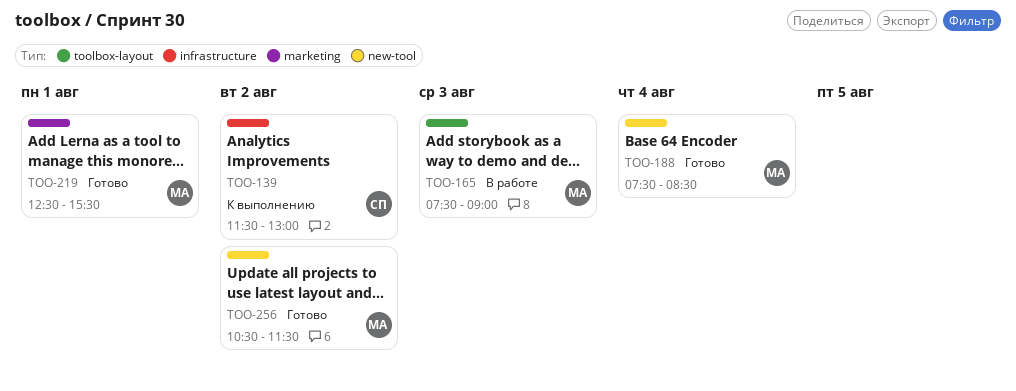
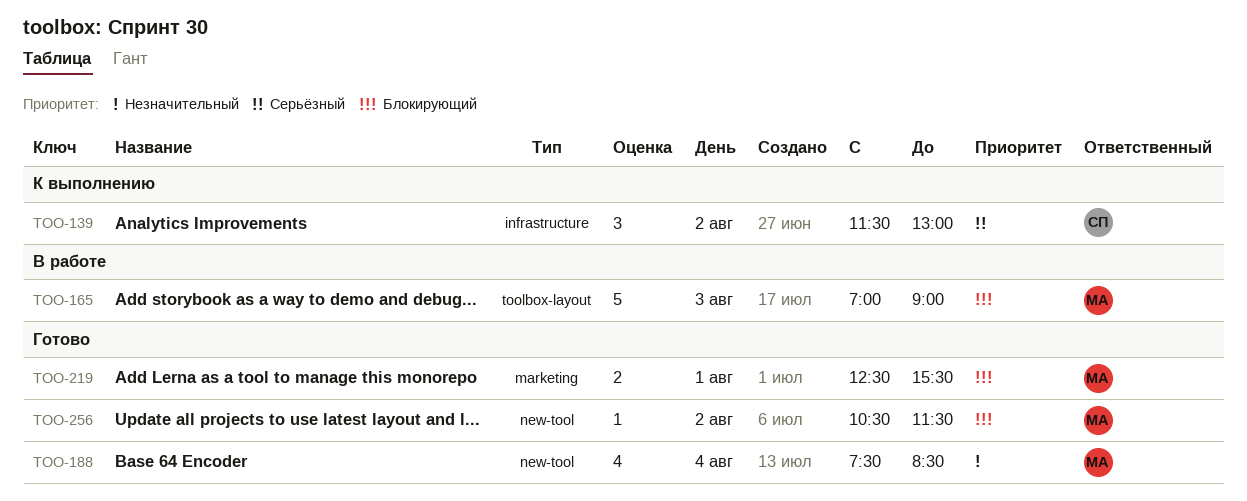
TOO-165, begins: 07:30 -> 07:00

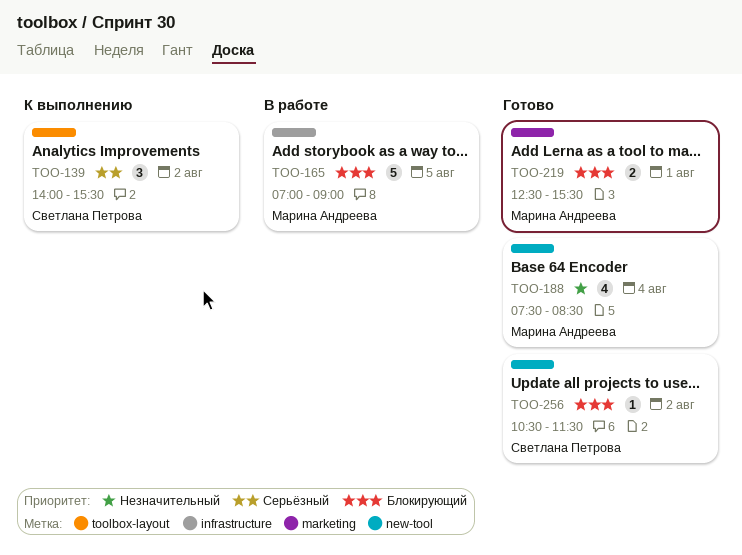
TOO-139, label: infrastructure -> toolbox-layout
TOO-139, begins: 11:30 -> 14:00
TOO-139, ends: 13:00 -> 15:30
TOO-165, label: toolbox-layout -> infrastructure
TOO-165, day: Aug 3 -> Aug 5
TOO-256, owner: Марина Андреева -> Светлана Петрова

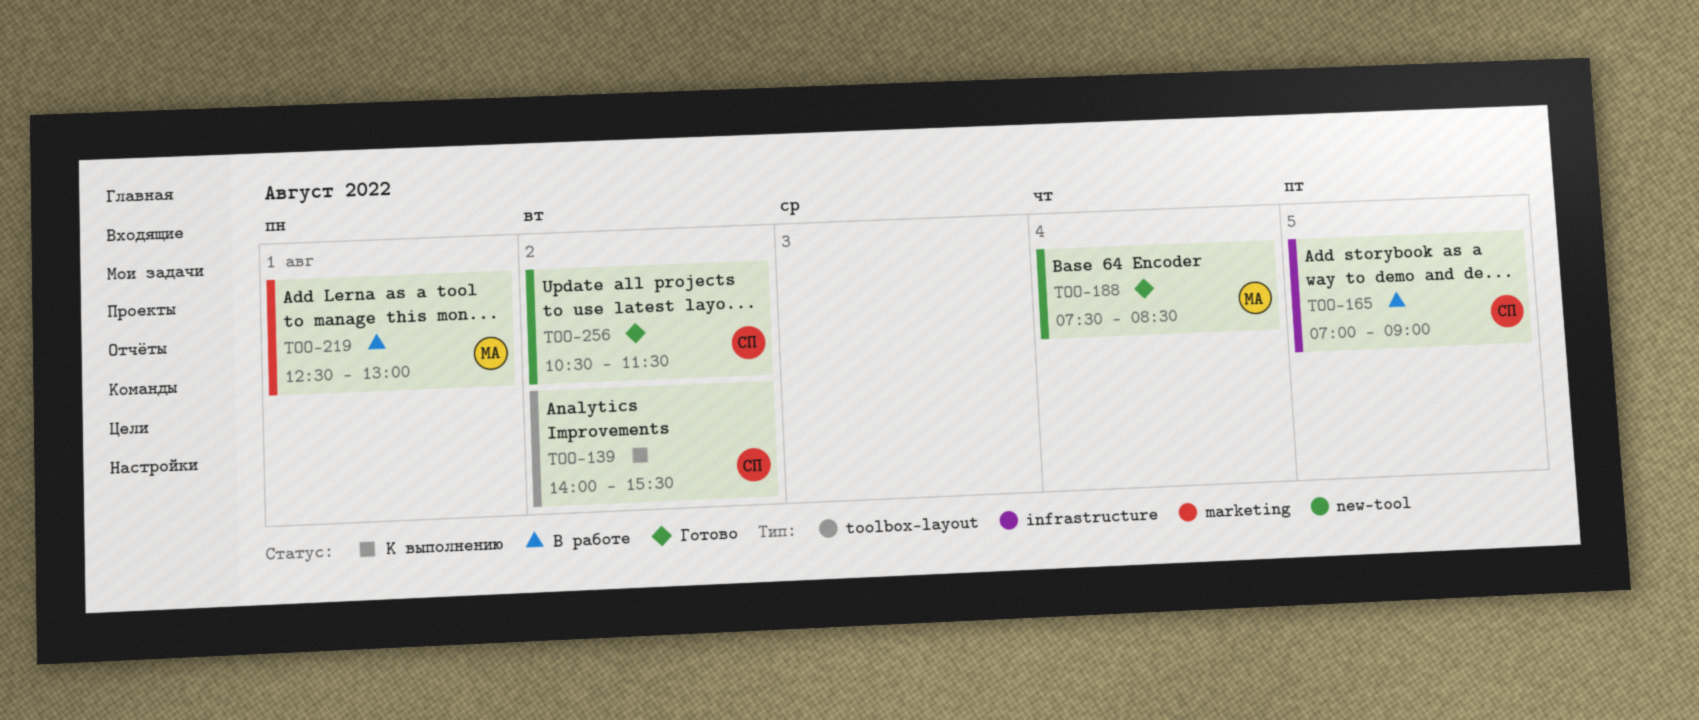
TOO-165, owner: Марина Андреева -> Светлана Петрова
TOO-219, status: Готово -> В работе
TOO-219, ends: 15:30 -> 13:00

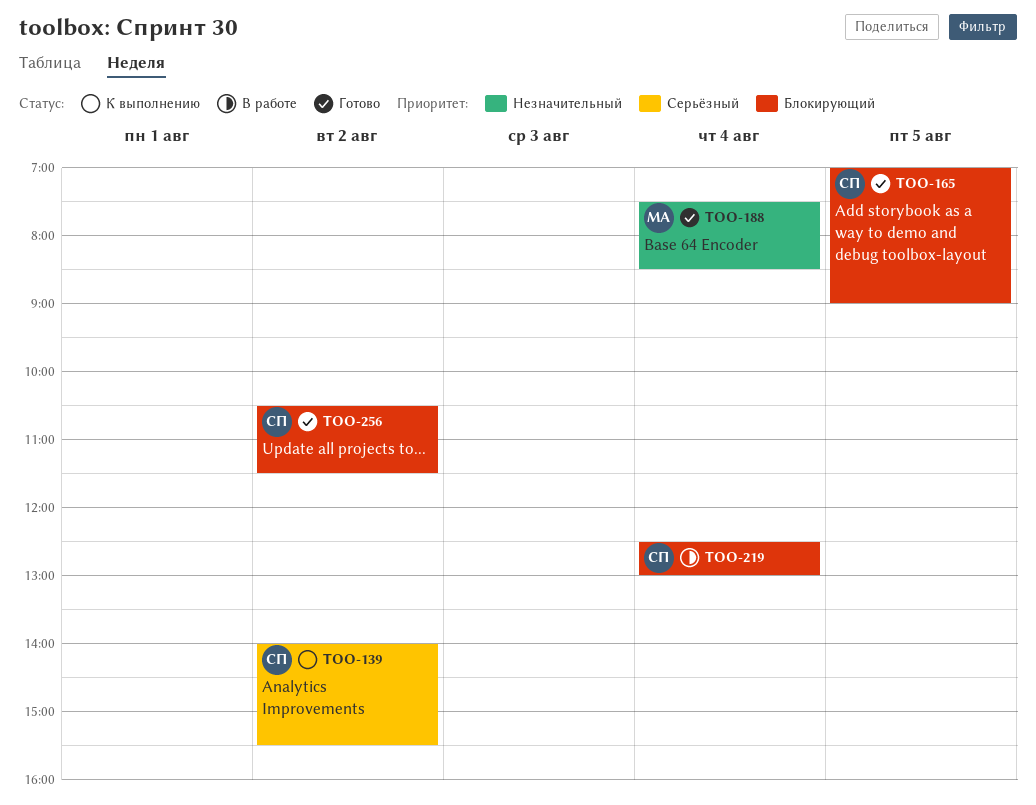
TOO-165, status: В работе -> Готово
TOO-219, owner: МА -> СП
TOO-219, day: Aug 1 -> Aug 4

